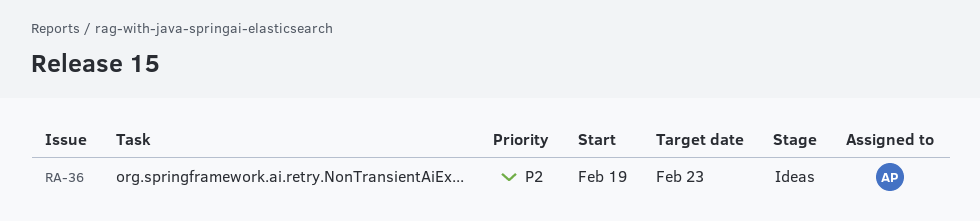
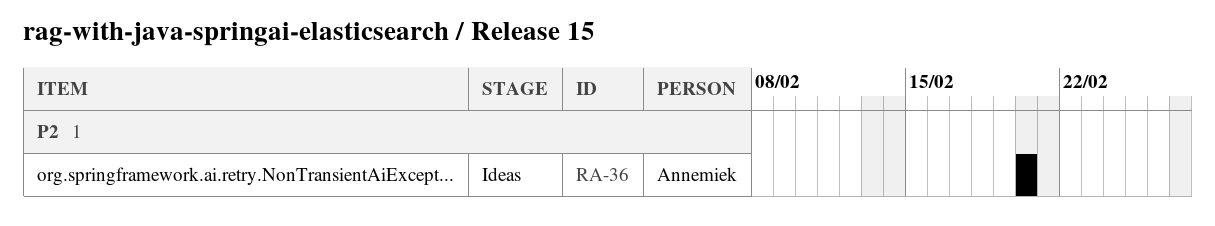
RA-36, start: Feb 19 -> Feb 20
RA-36, due: Feb 23 -> Feb 20

